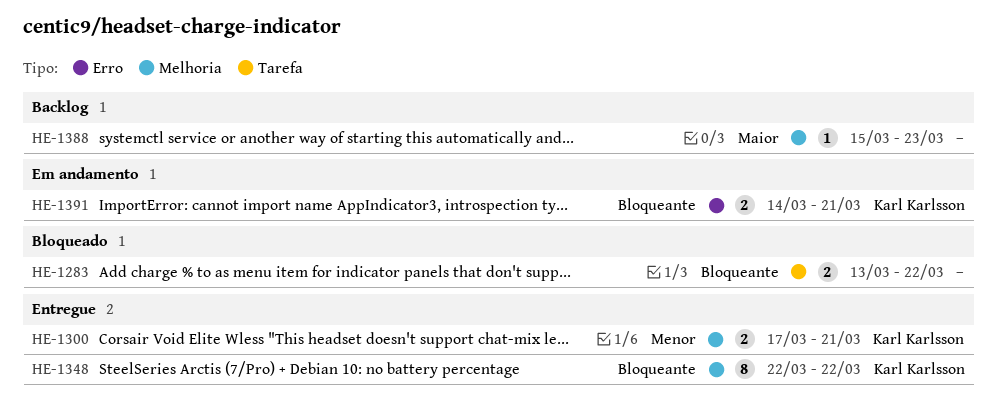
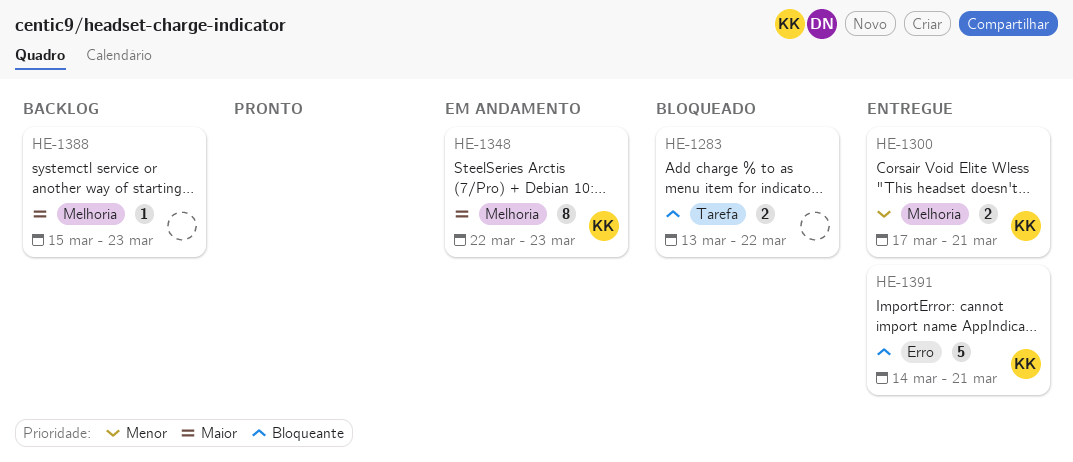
HE-1348, status: Entregue -> Em andamento
HE-1348, priority: Bloqueante -> Maior
HE-1348, due: Mar 22 -> Mar 23
HE-1391, status: Em andamento -> Entregue
HE-1391, estimate: 2 -> 5

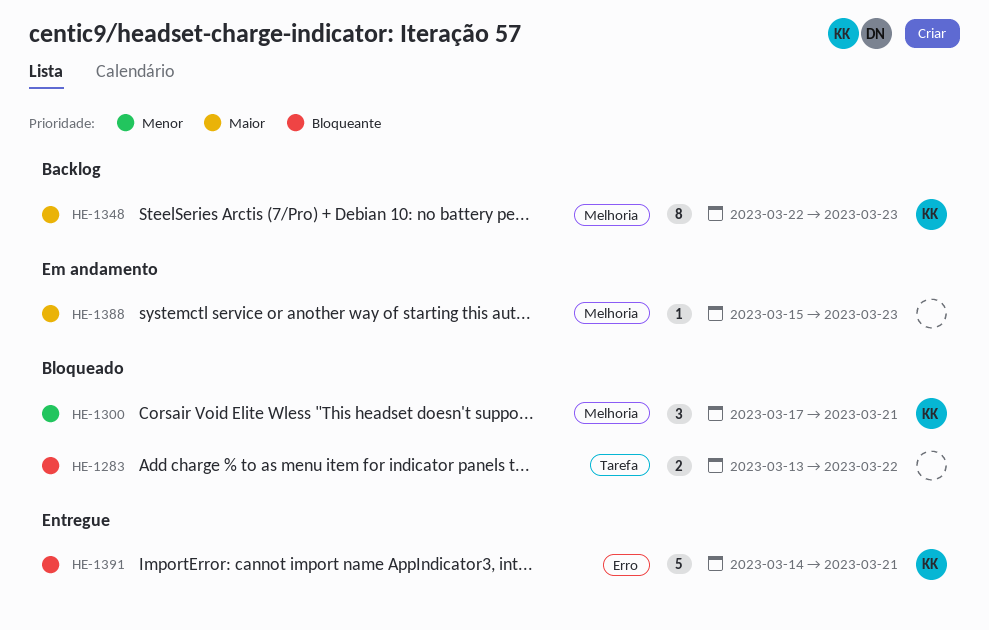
HE-1300, status: Entregue -> Bloqueado
HE-1300, estimate: 2 -> 3
HE-1348, status: Em andamento -> Backlog
HE-1388, status: Backlog -> Em andamento

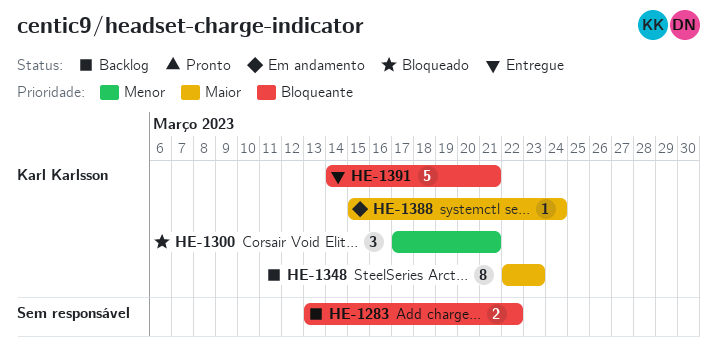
HE-1283, status: Bloqueado -> Backlog
HE-1388, owner: none -> Karl Karlsson
HE-1388, due: Mar 23 -> Mar 24

